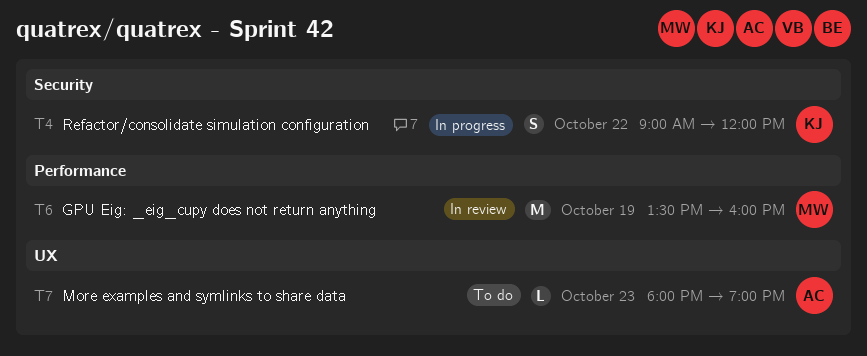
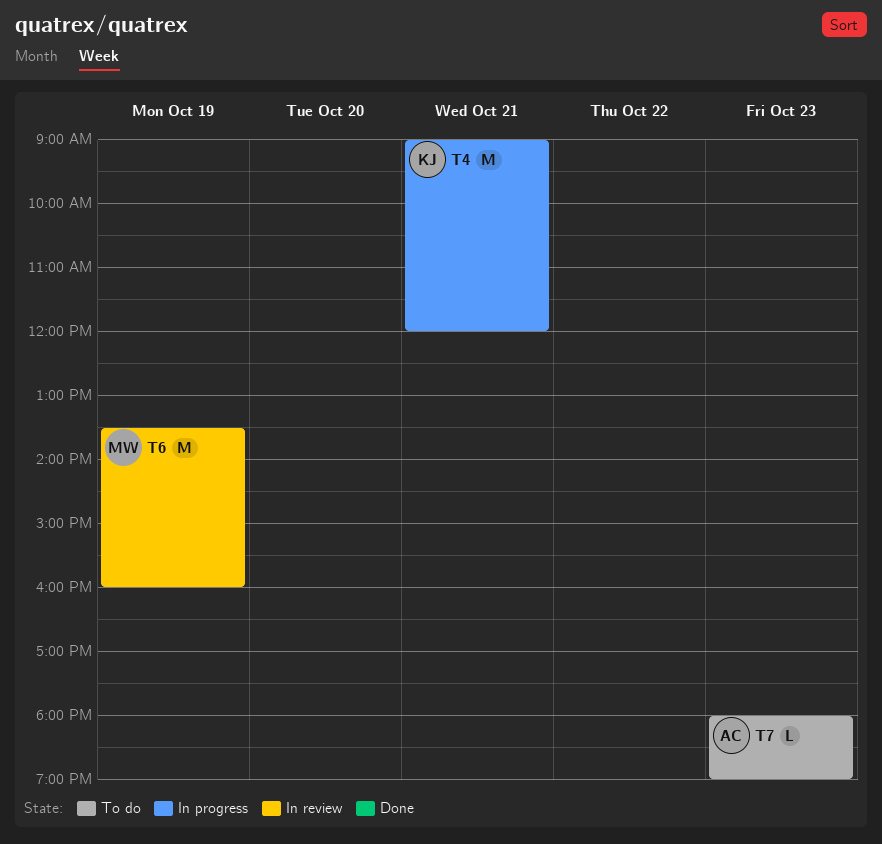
T4, estimate: S -> M
T4, day: Oct 22 -> Oct 21

